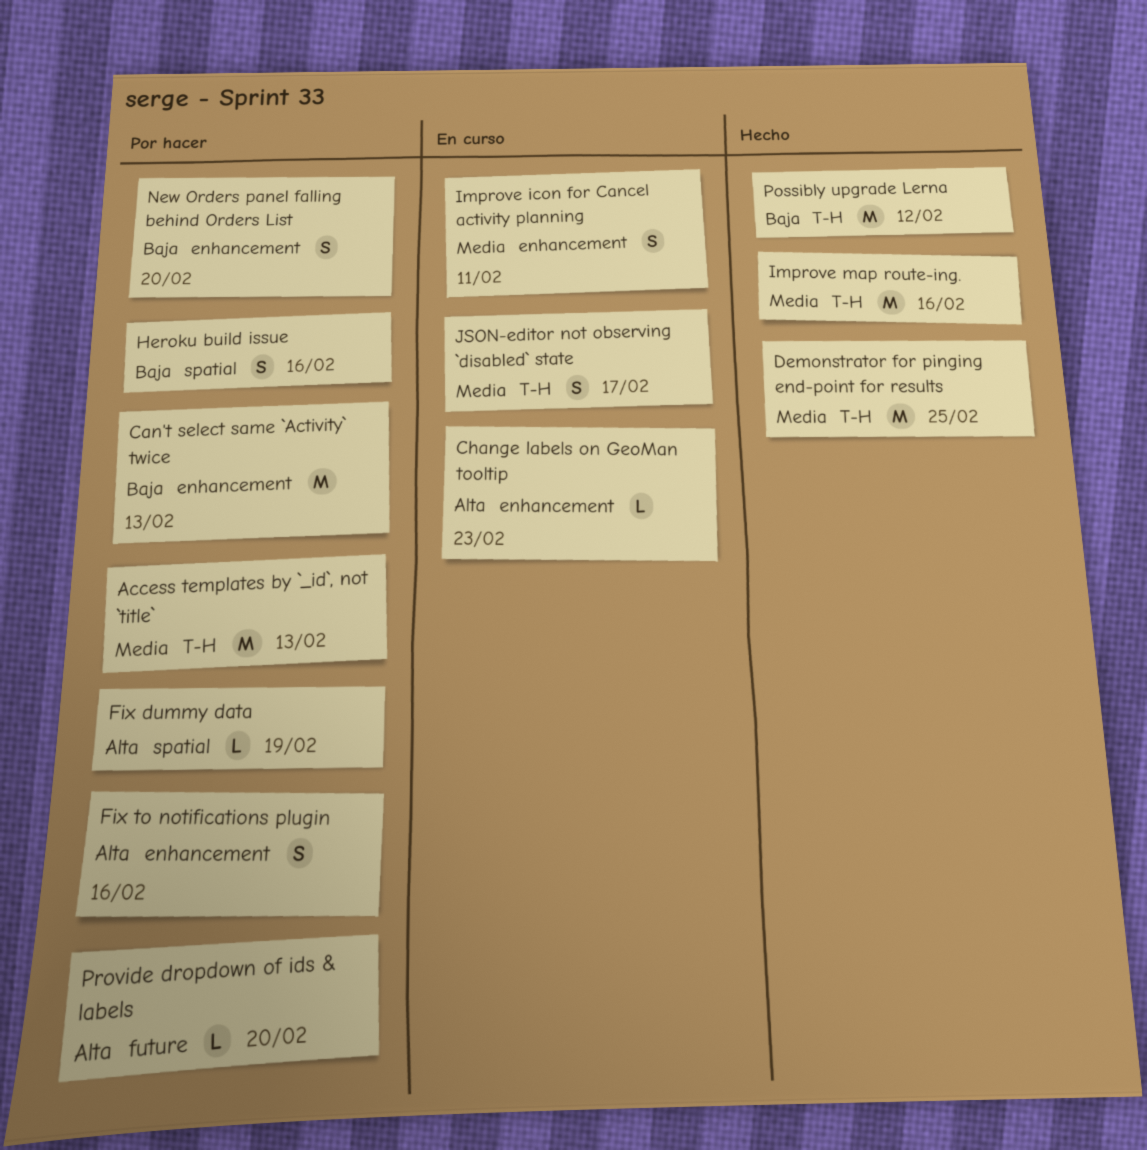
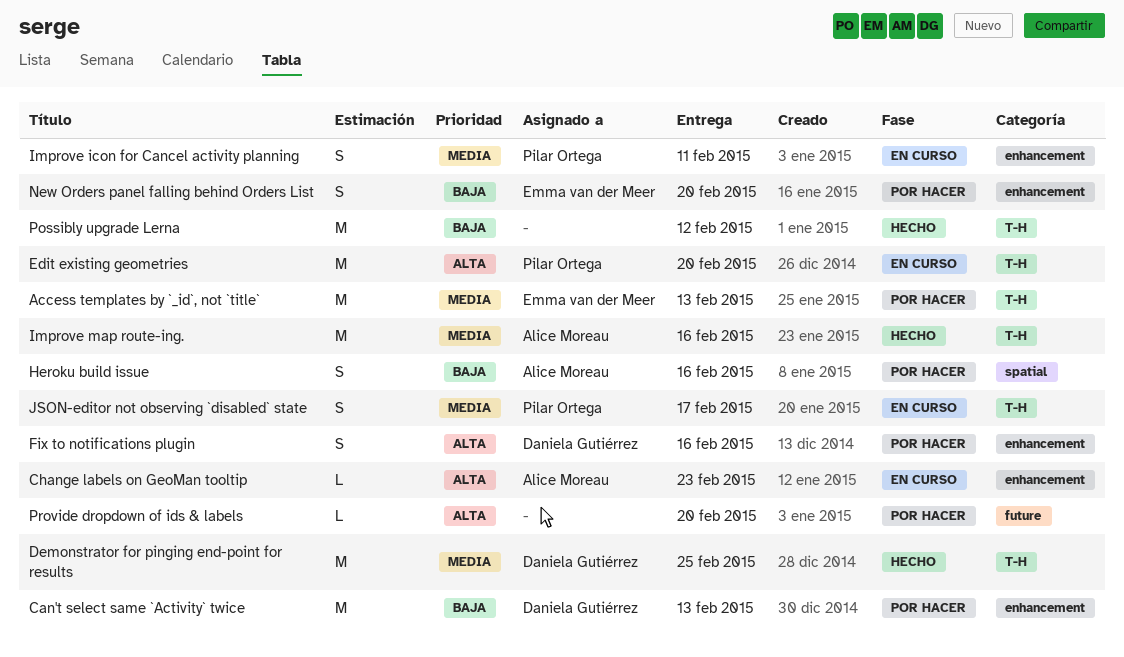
Edit existing geometries: none -> present
Fix dummy data: present -> none

